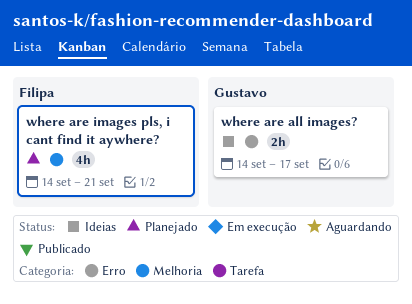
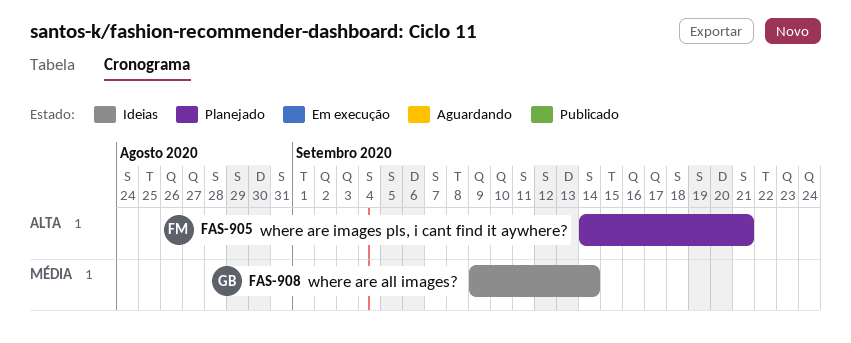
where are all images?, start: Sep 14 -> Sep 9
where are all images?, due: Sep 17 -> Sep 14

